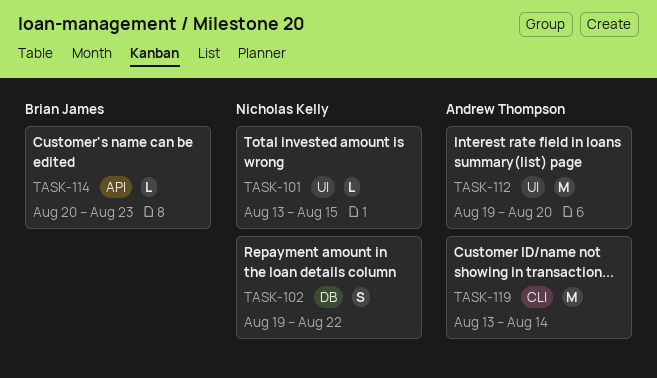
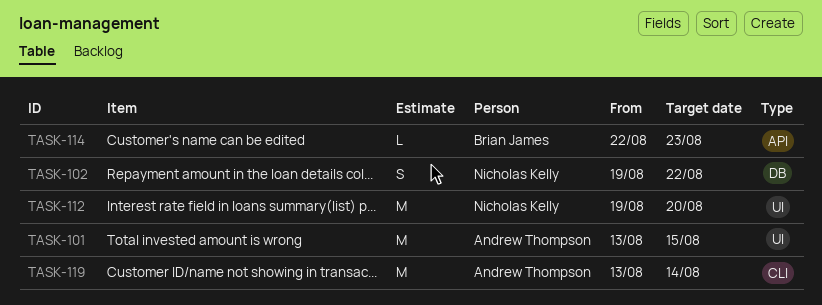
TASK-101, owner: Nicholas Kelly -> Andrew Thompson
TASK-101, estimate: L -> M
TASK-112, owner: Andrew Thompson -> Nicholas Kelly
TASK-114, start: Aug 20 -> Aug 22

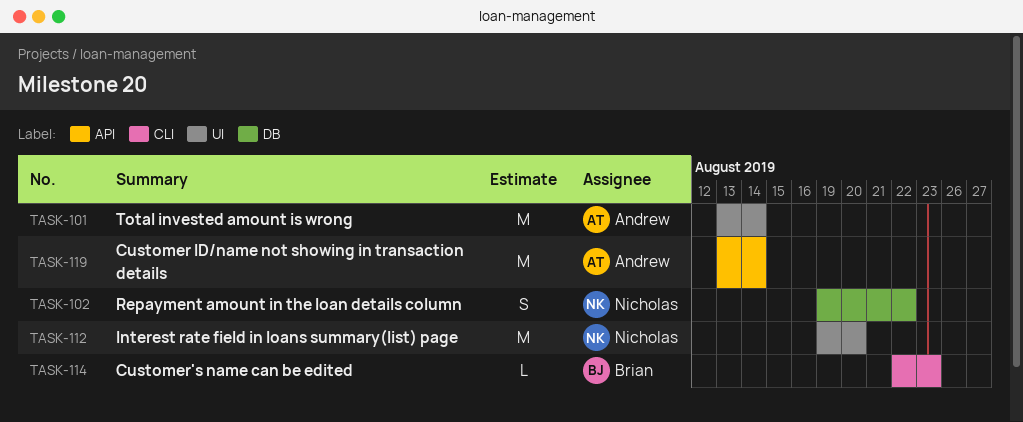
TASK-101, due: Aug 15 -> Aug 14
TASK-114, label: API -> CLI
TASK-119, label: CLI -> API

